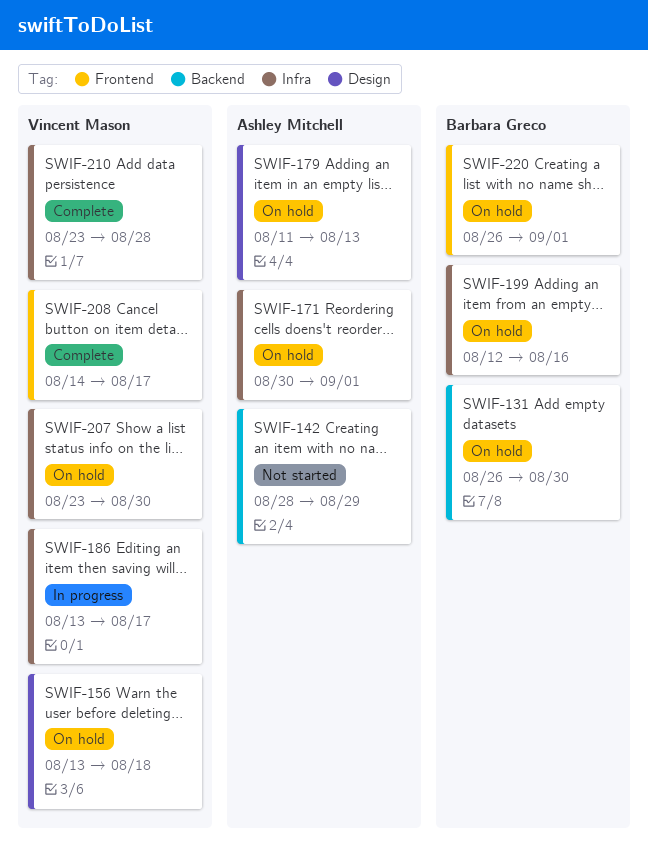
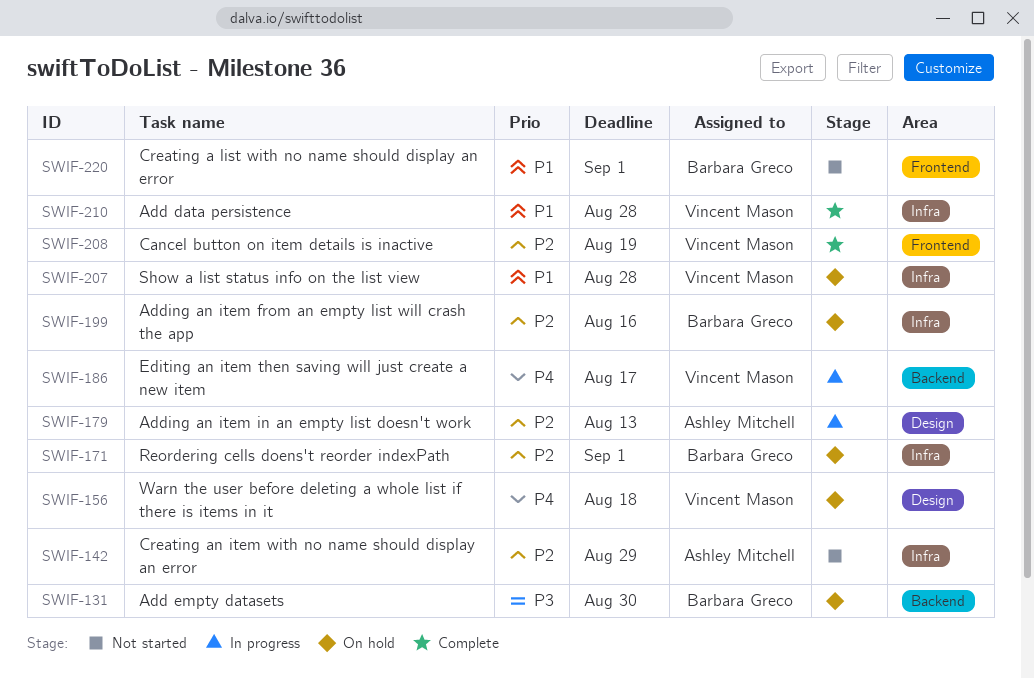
SWIF-142, label: Backend -> Infra
SWIF-171, owner: Ashley Mitchell -> Barbara Greco
SWIF-179, status: On hold -> In progress
SWIF-186, label: Infra -> Backend
SWIF-207, due: Aug 30 -> Aug 28
SWIF-208, due: Aug 17 -> Aug 19
SWIF-220, status: On hold -> Not started

